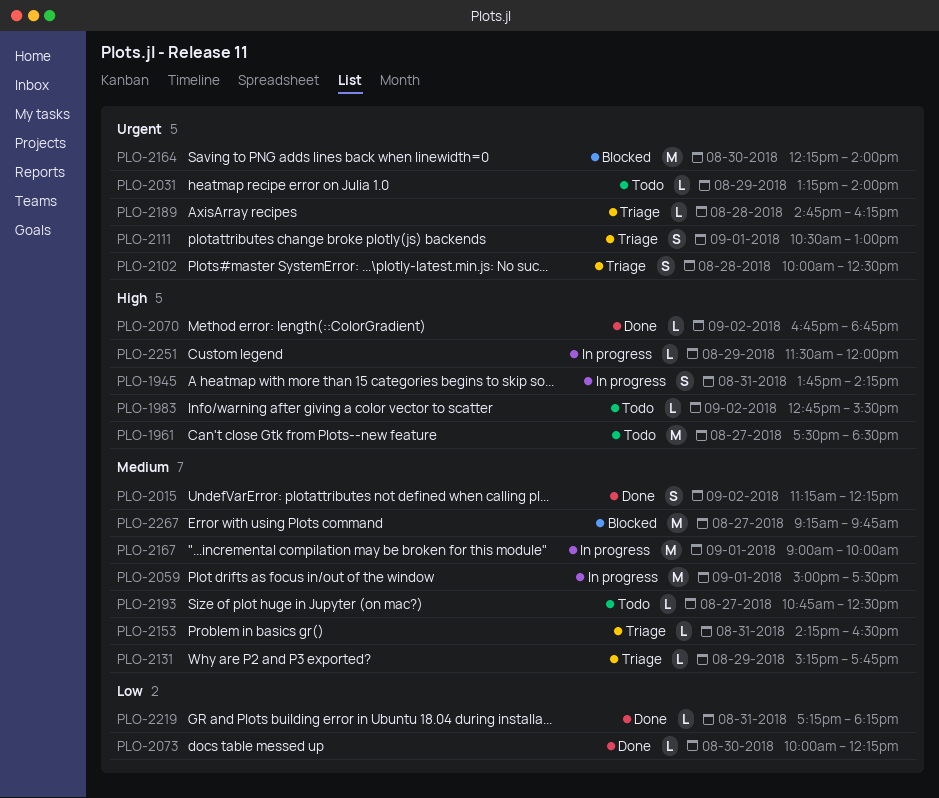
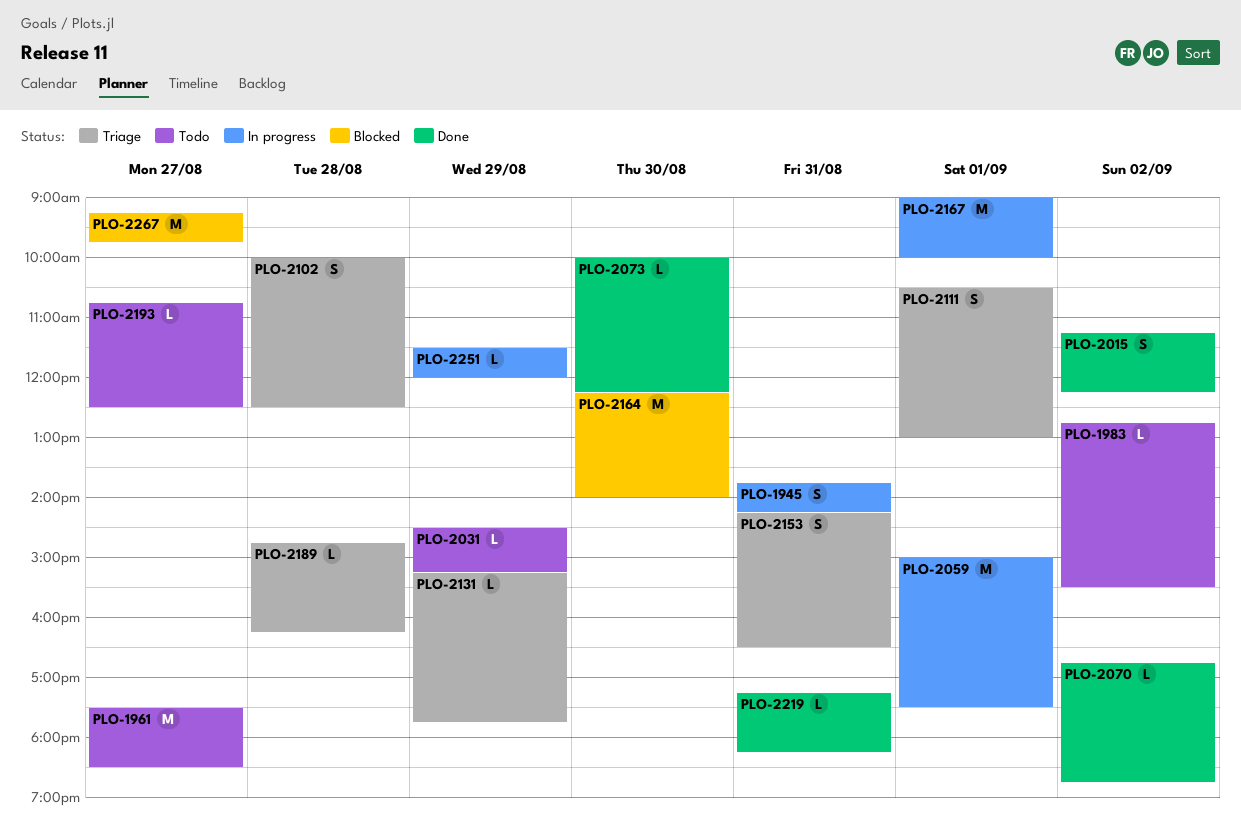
PLO-2031, begins: 13:15 -> 14:30
PLO-2031, ends: 14:00 -> 15:15
PLO-2153, estimate: L -> S

